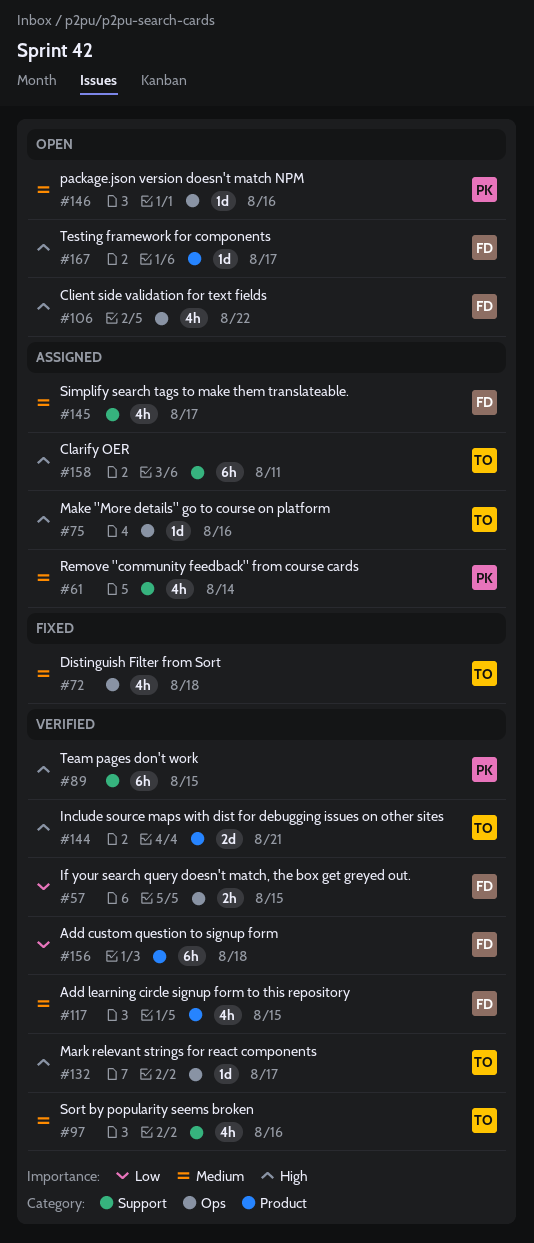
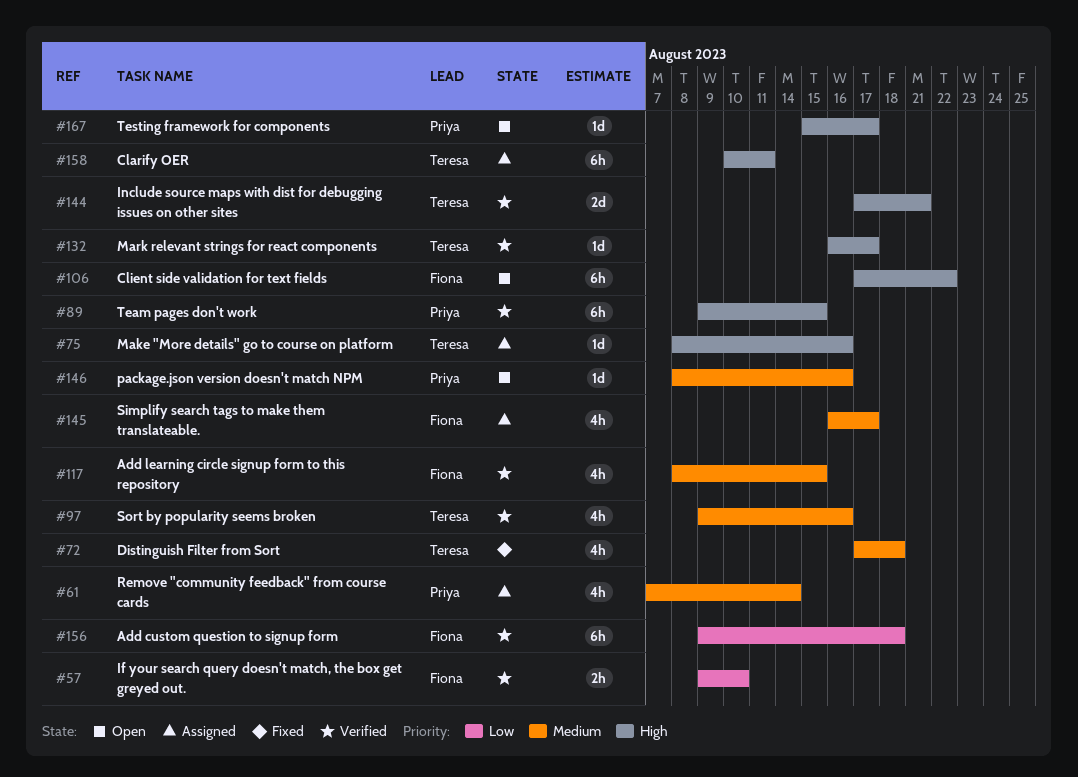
#57, due: Aug 15 -> Aug 10
#106, estimate: 4h -> 6h
#167, owner: Fiona -> Priya

